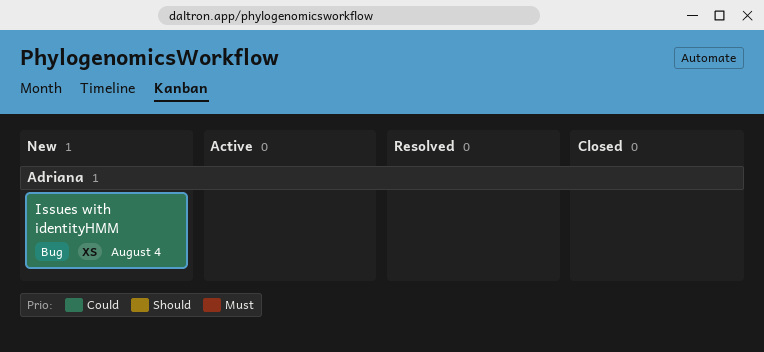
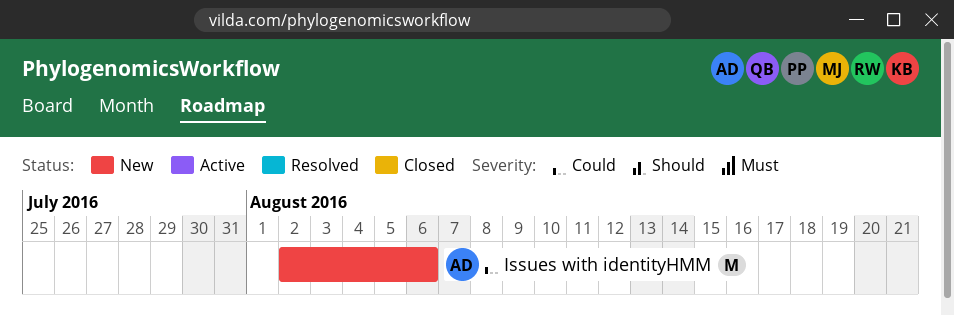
Issues with identityHMM, estimate: XS -> M
Issues with identityHMM, due: Aug 4 -> Aug 6

